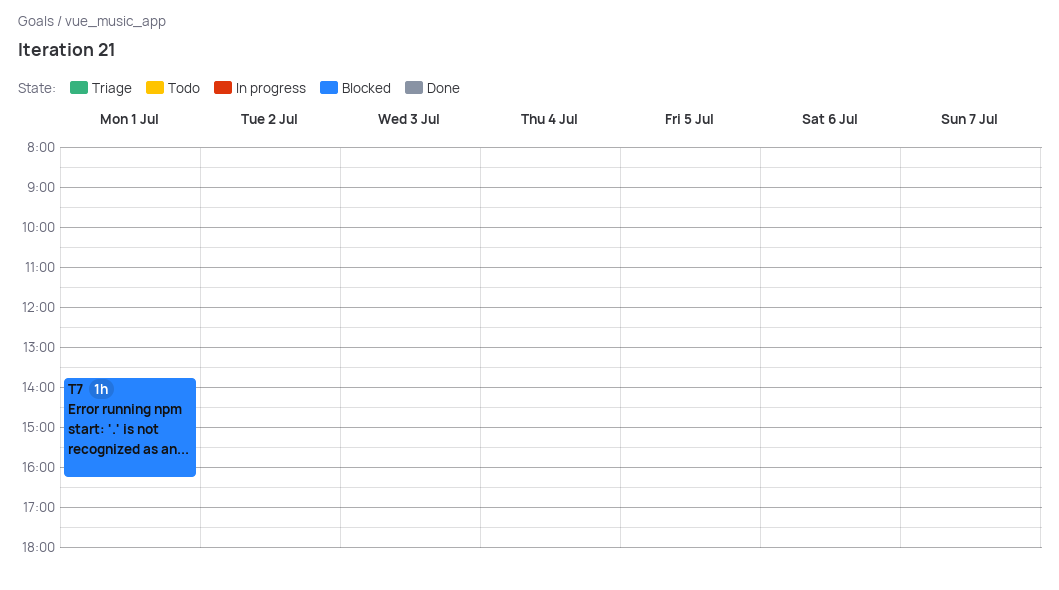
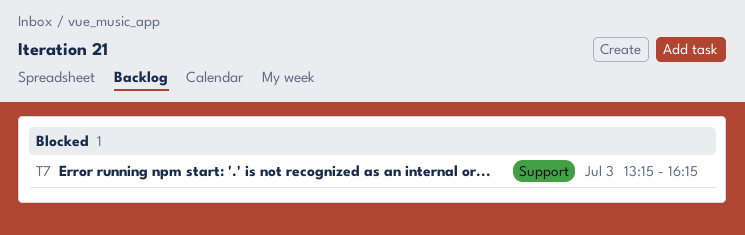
T7, day: Jul 1 -> Jul 3
T7, begins: 13:45 -> 13:15

